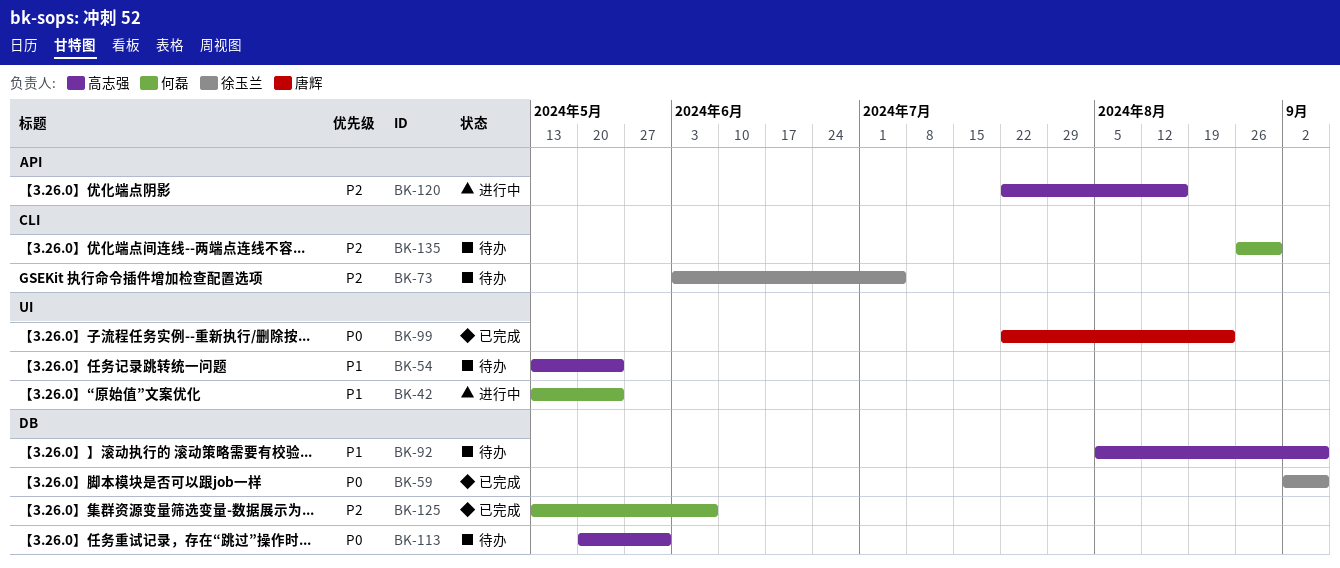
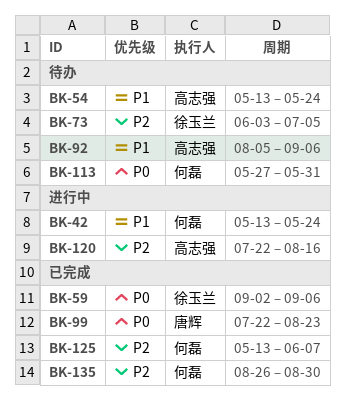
BK-113, owner: 高志强 -> 何磊
BK-113, start: May 20 -> May 27
BK-135, status: 待办 -> 已完成

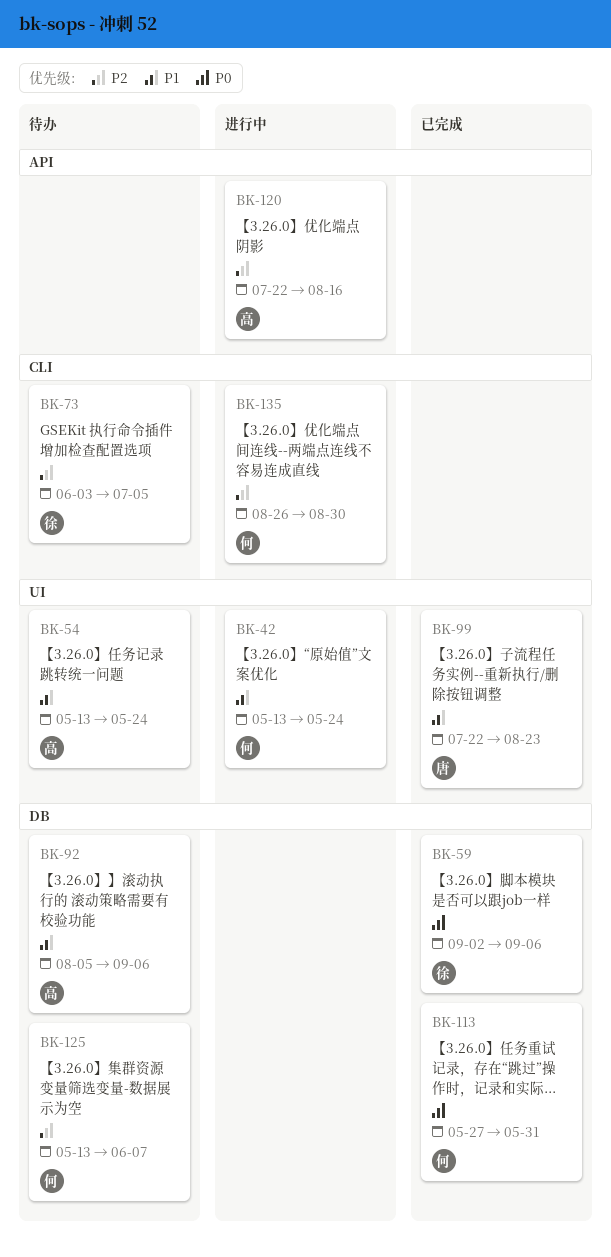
BK-99, priority: P0 -> P1
BK-113, status: 待办 -> 已完成
BK-125, status: 已完成 -> 待办
BK-135, status: 已完成 -> 进行中

